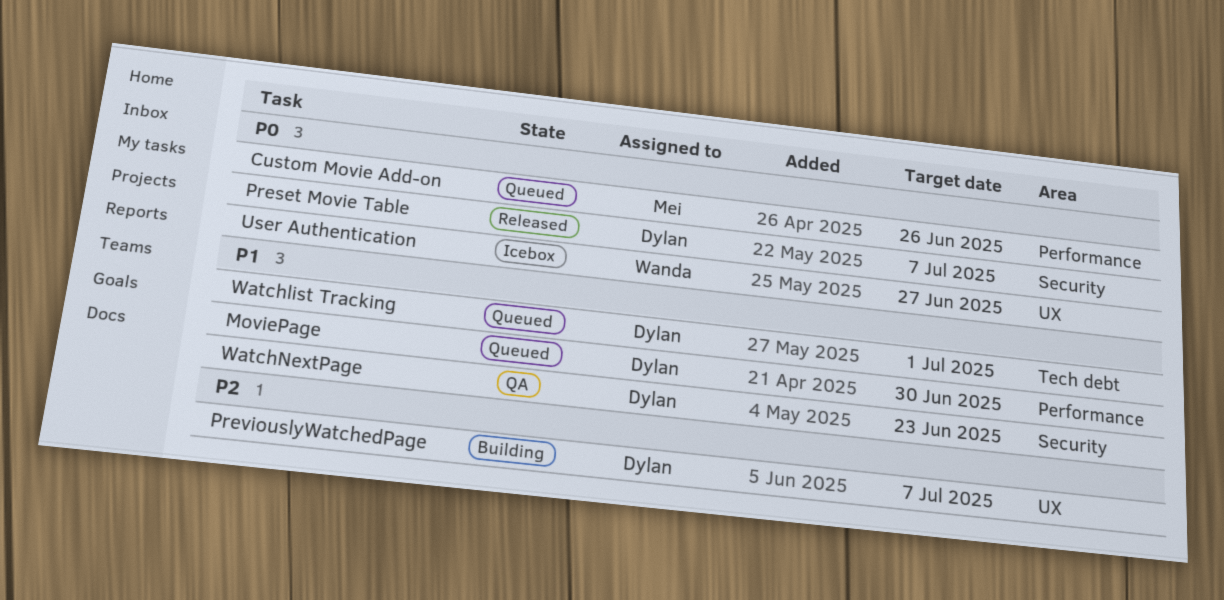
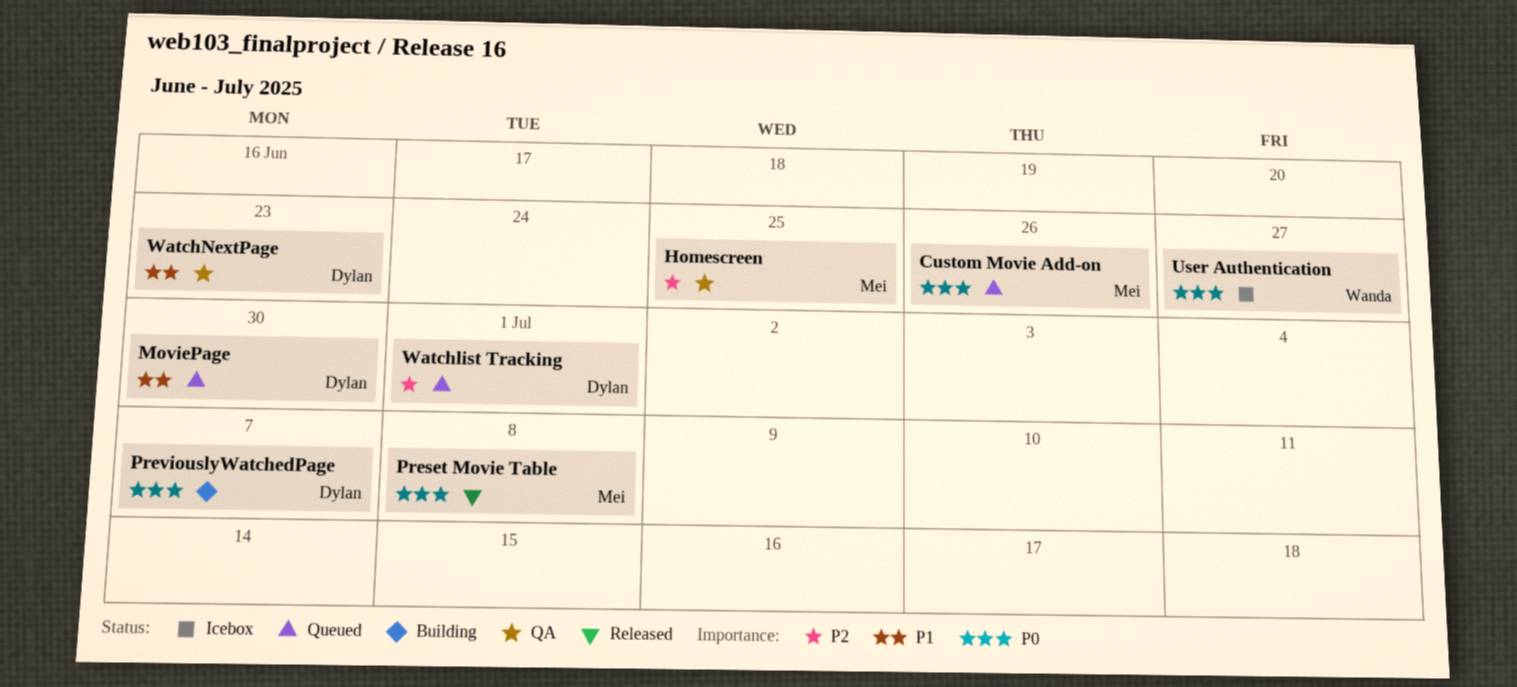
Homescreen: none -> present
Preset Movie Table, owner: Dylan -> Mei
Preset Movie Table, due: Jul 7 -> Jul 8
PreviouslyWatchedPage, priority: P2 -> P0
Watchlist Tracking, priority: P1 -> P2

